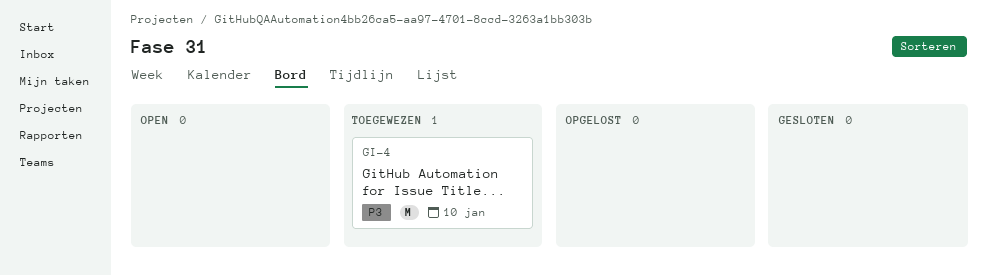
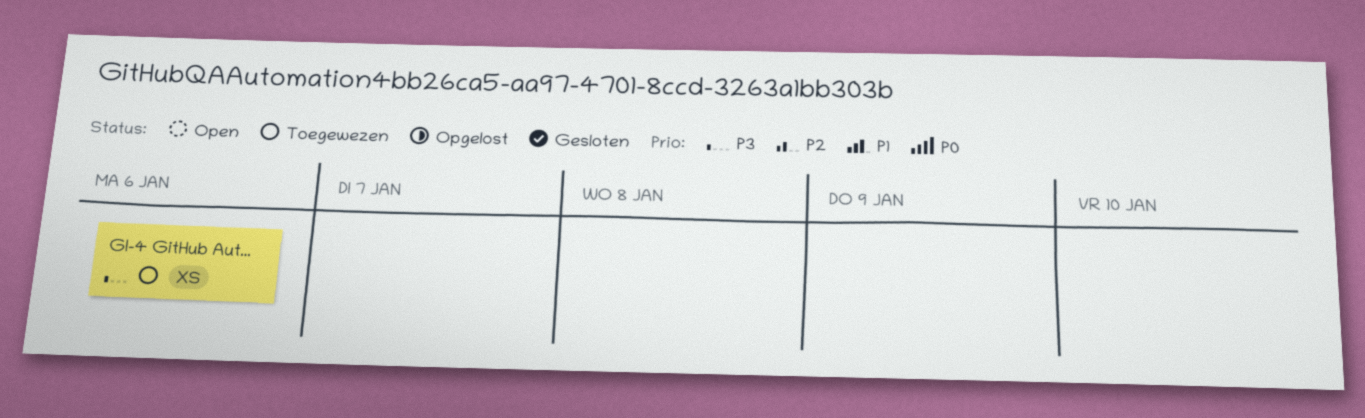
GI-4, estimate: M -> XS
GI-4, due: Jan 10 -> Jan 6

